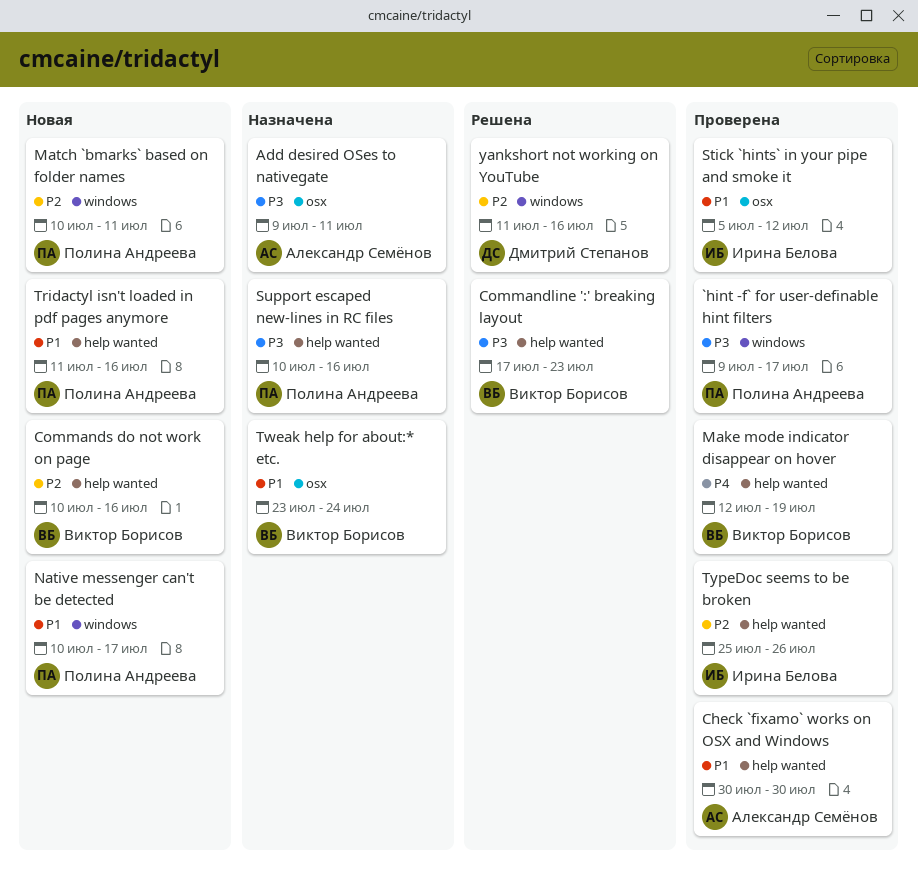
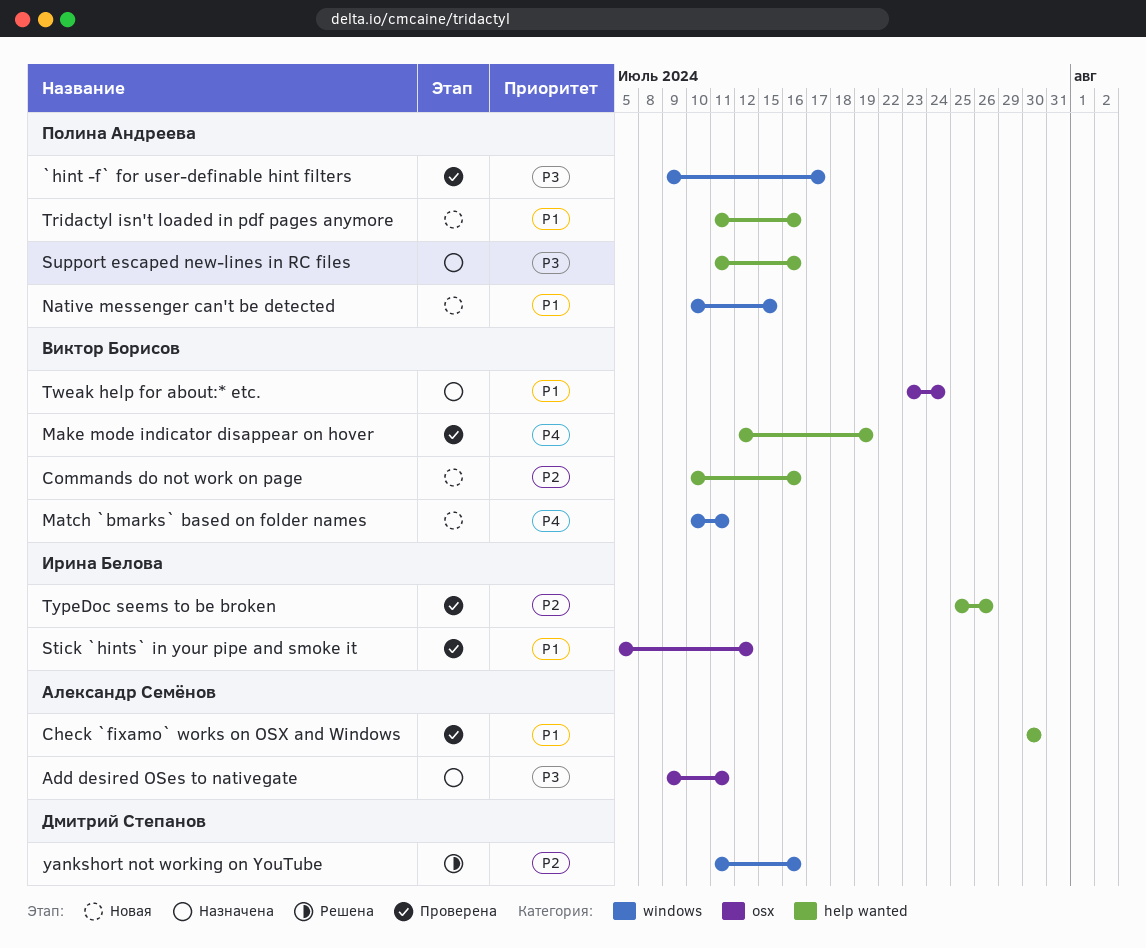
Commandline ':' breaking layout: present -> none
Match `bmarks` based on folder names, owner: Полина Андреева -> Виктор Борисов
Match `bmarks` based on folder names, priority: P2 -> P4
Native messenger can't be detected, due: Jul 17 -> Jul 15
Support escaped new-lines in RC files, start: Jul 10 -> Jul 11

